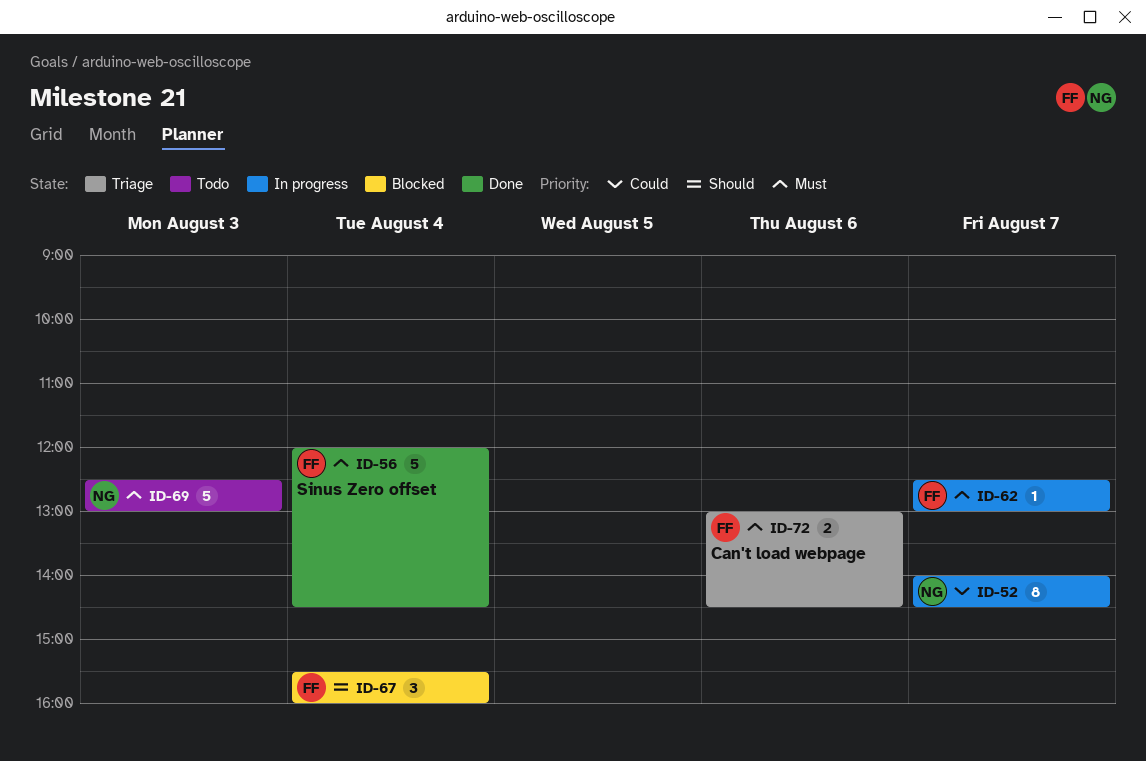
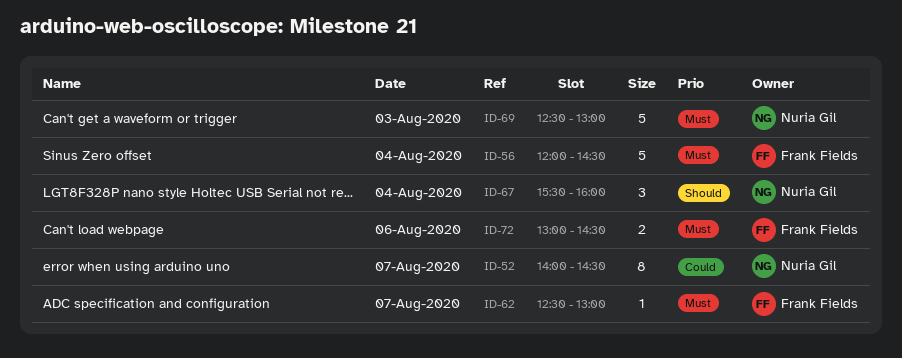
ID-67, owner: Frank Fields -> Nuria Gil

